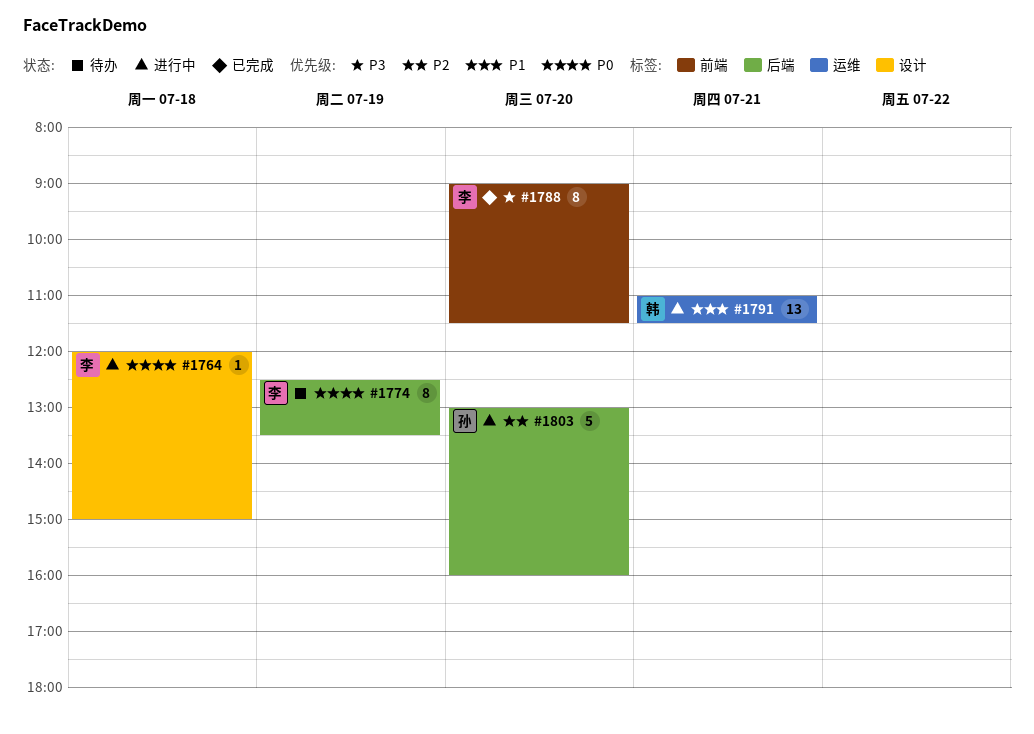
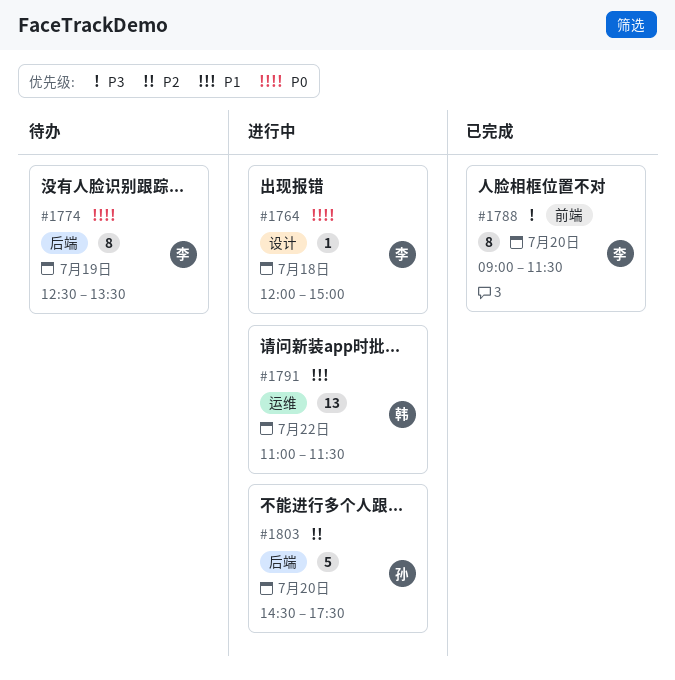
#1791, day: Jul 21 -> Jul 22
#1803, begins: 13:00 -> 14:30
#1803, ends: 16:00 -> 17:30

